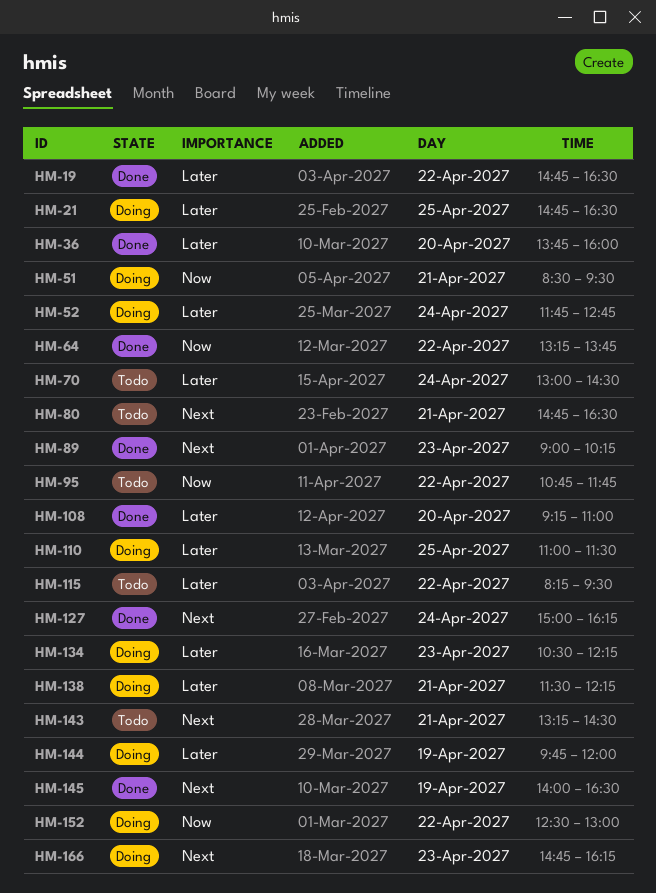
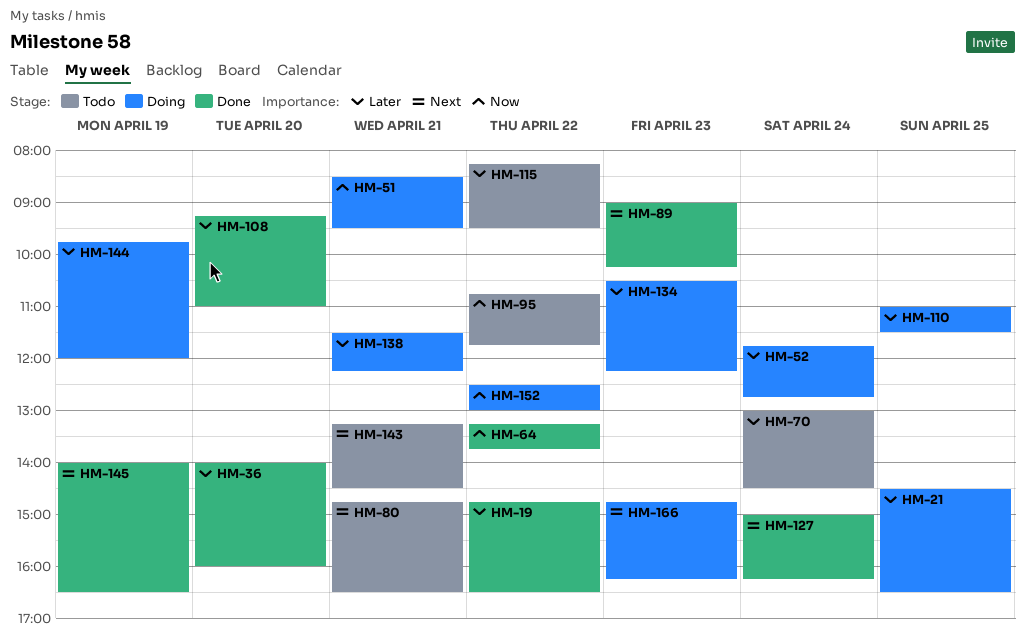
HM-21, begins: 14:45 -> 14:30
HM-36, begins: 13:45 -> 14:00

